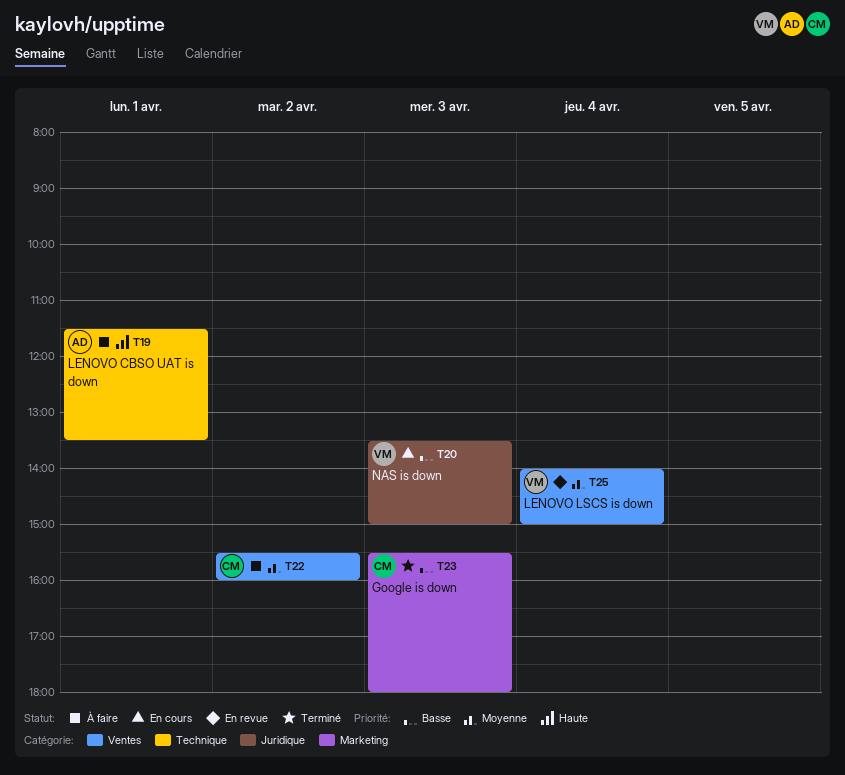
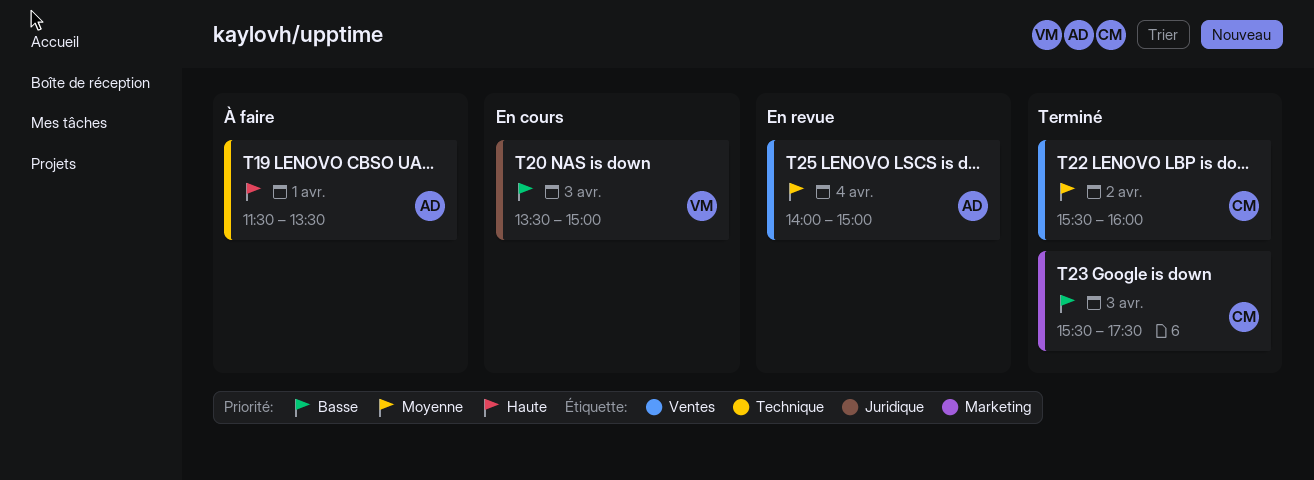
T22, status: À faire -> Terminé
T23, ends: 18:00 -> 17:30
T25, owner: VM -> AD

